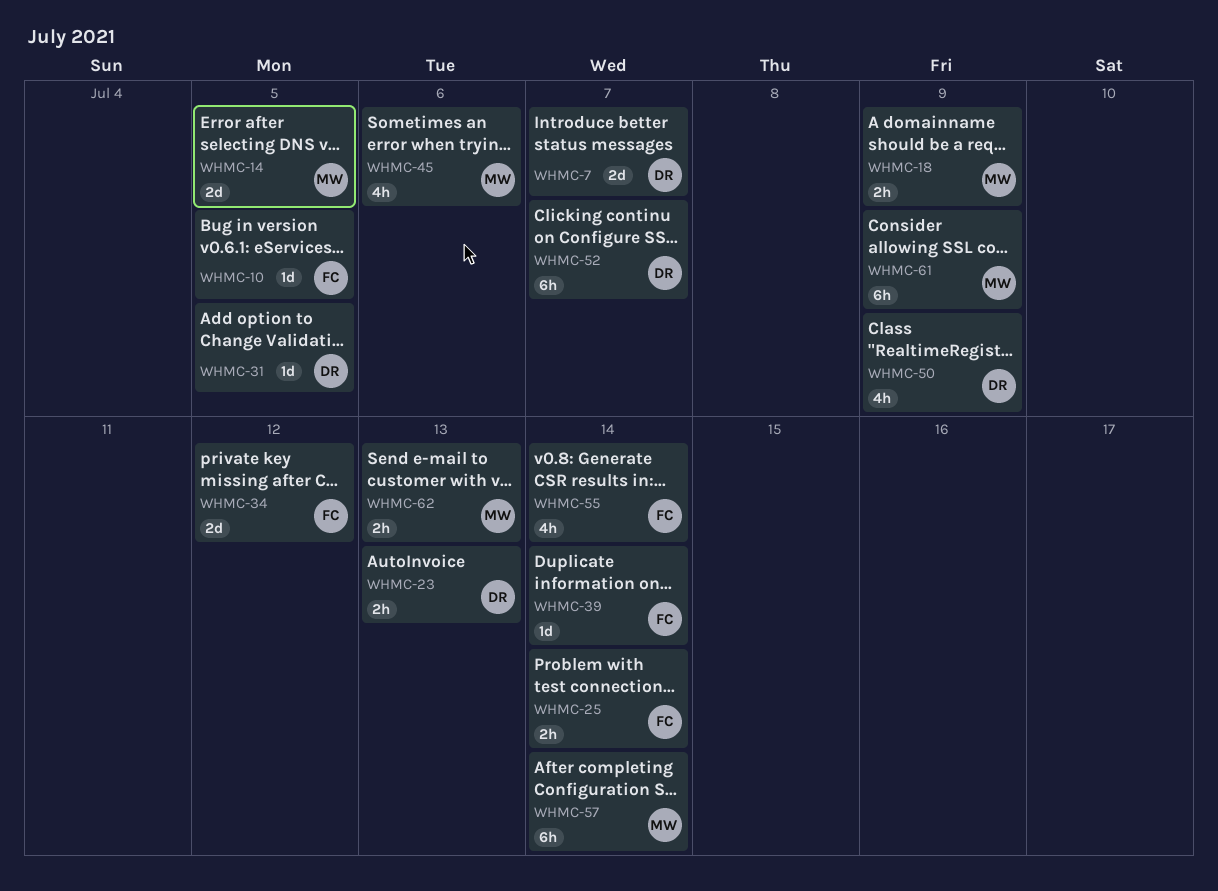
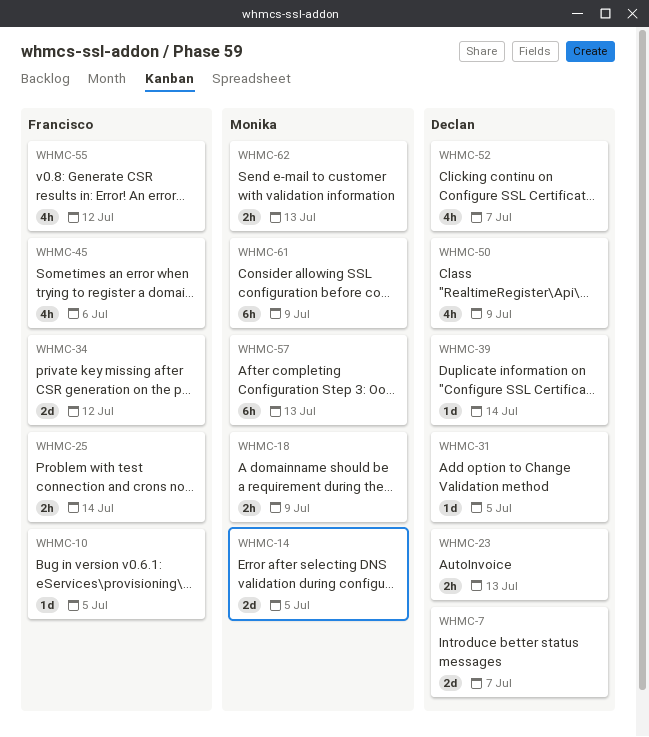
WHMC-39, owner: Francisco -> Declan
WHMC-45, owner: Monika -> Francisco
WHMC-52, estimate: 6h -> 4h
WHMC-55, due: Jul 14 -> Jul 12
WHMC-57, due: Jul 14 -> Jul 13

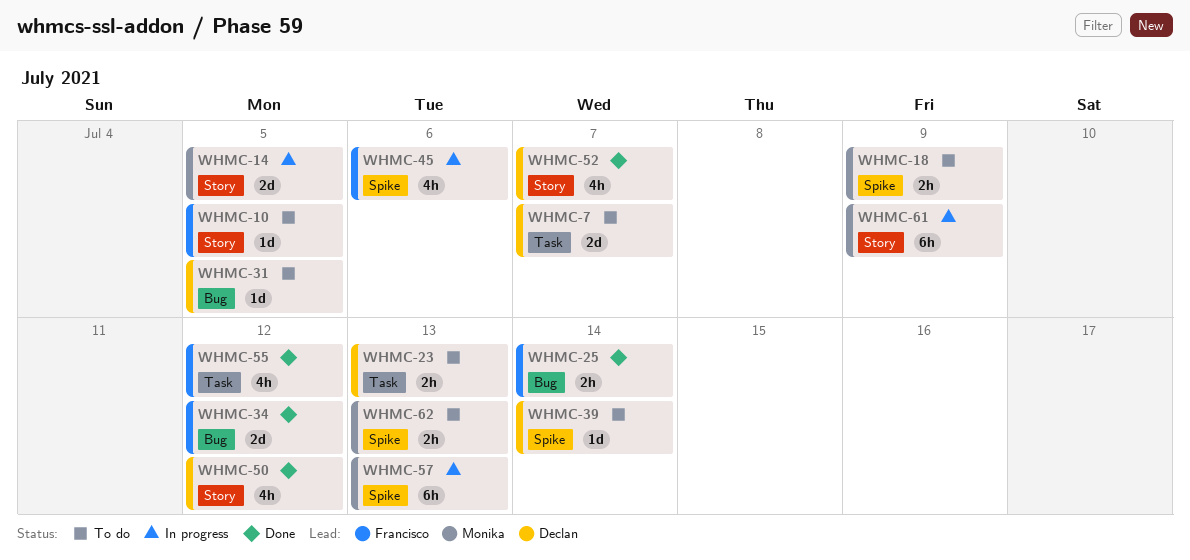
WHMC-50, due: Jul 9 -> Jul 12

